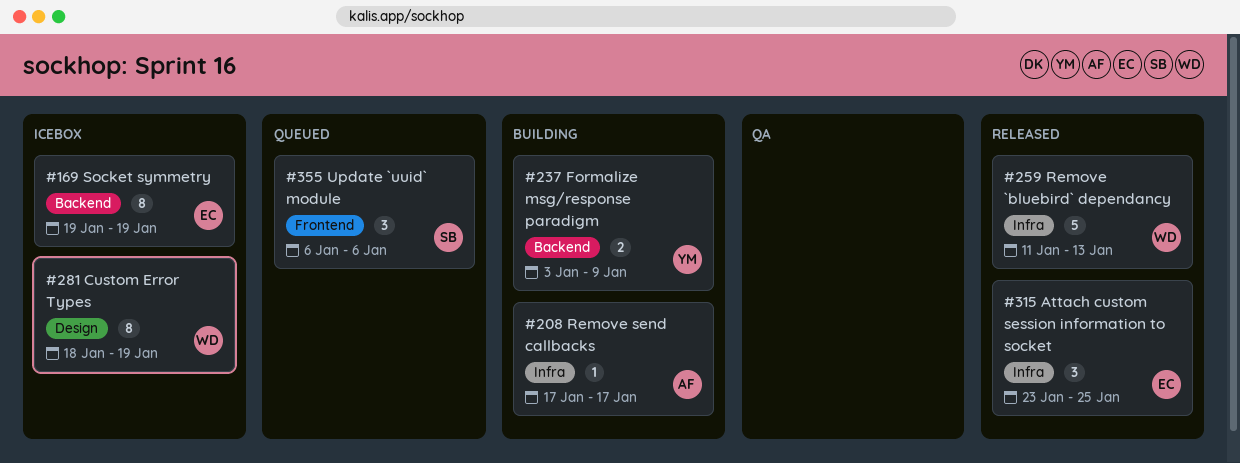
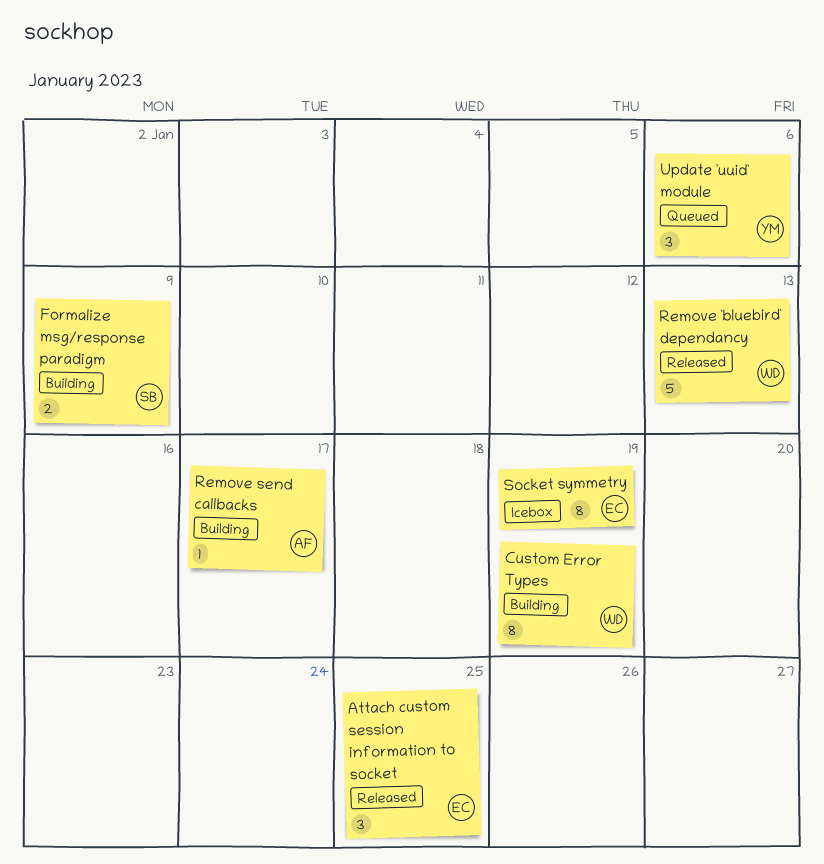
Custom Error Types, status: Icebox -> Building
Formalize msg/response paradigm, owner: YM -> SB
Update `uuid` module, owner: SB -> YM

